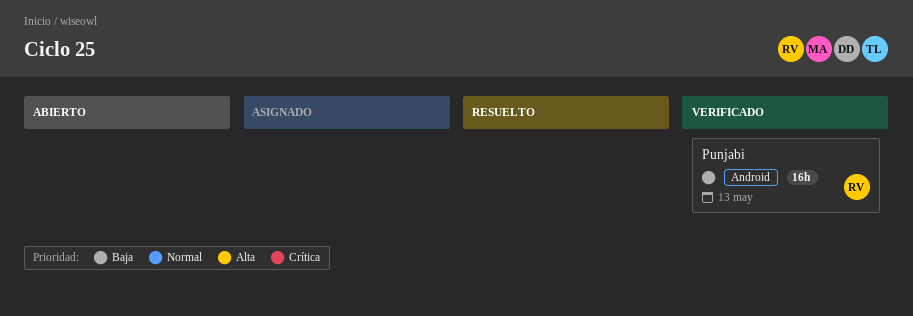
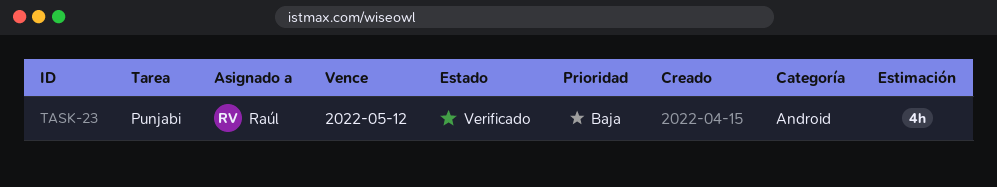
Punjabi, estimate: 16h -> 4h
Punjabi, due: May 13 -> May 12

